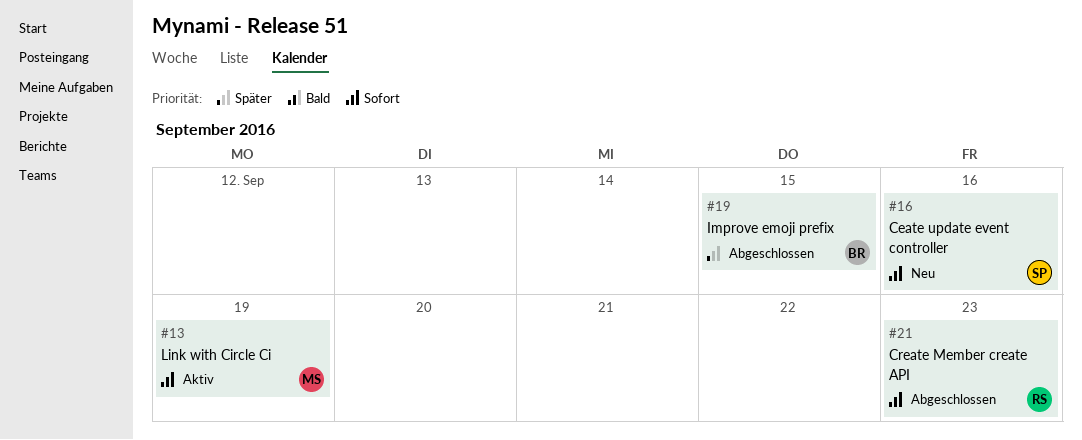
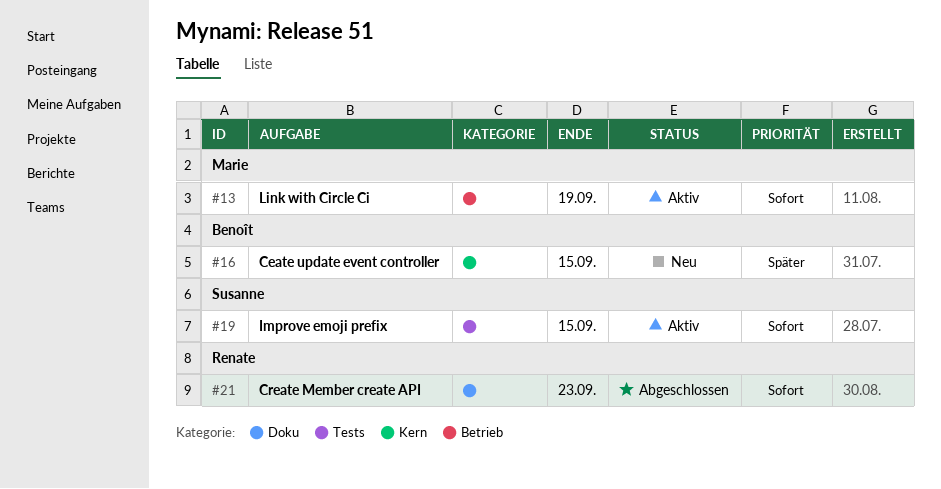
#16, owner: Susanne -> Benoît
#16, priority: Sofort -> Später
#16, due: Sep 16 -> Sep 15
#19, status: Abgeschlossen -> Aktiv
#19, owner: Benoît -> Susanne
#19, priority: Später -> Sofort

